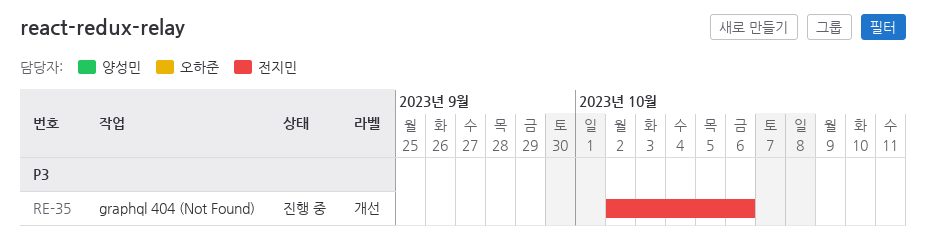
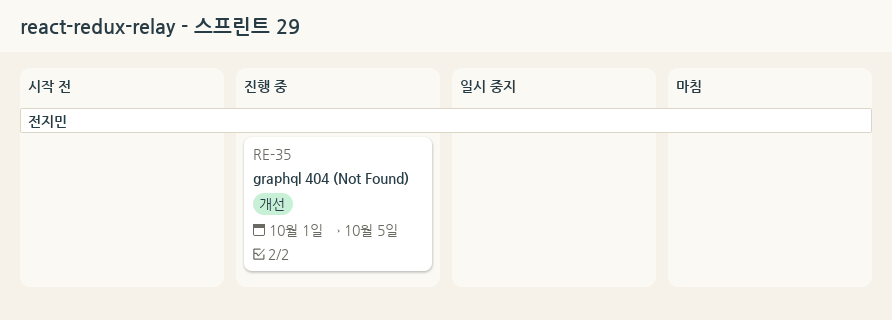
RE-35, start: Oct 2 -> Oct 1
RE-35, due: Oct 6 -> Oct 5

